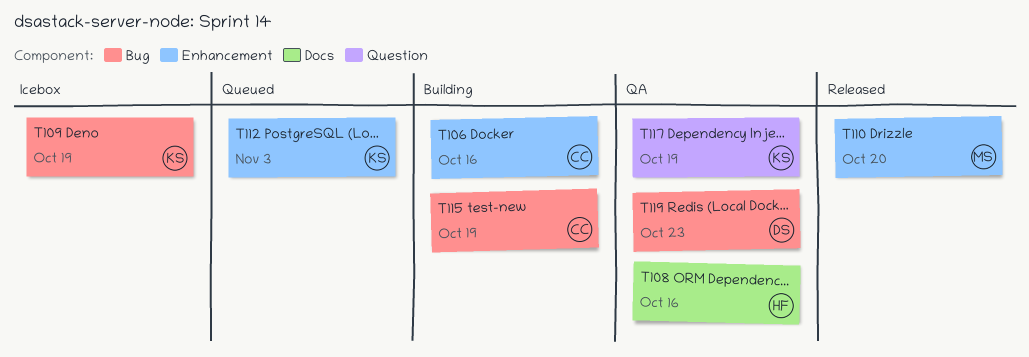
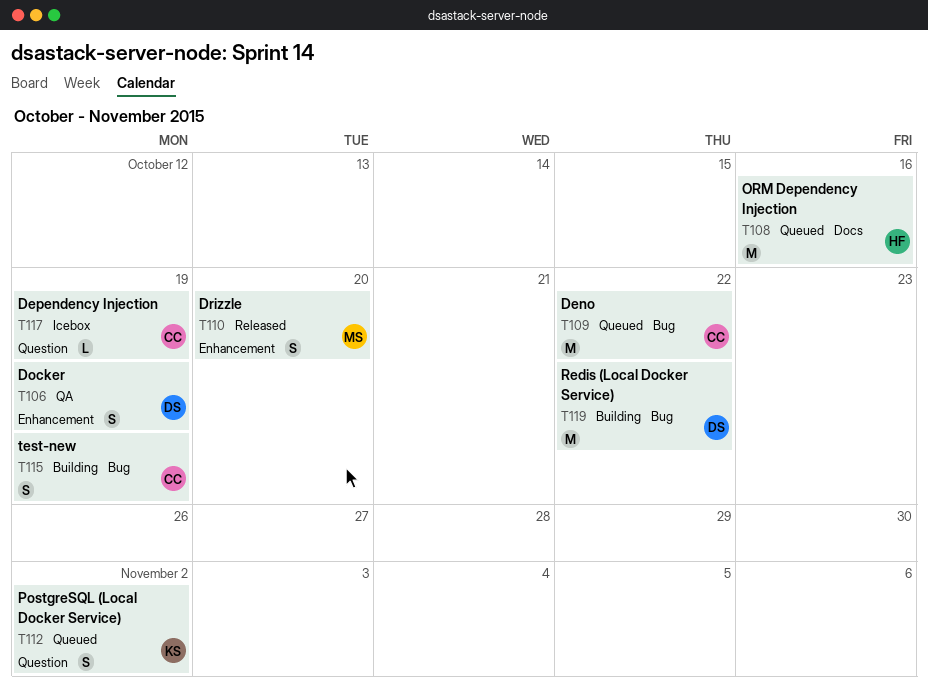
T106, status: Building -> QA
T106, owner: CC -> DS
T106, due: Oct 16 -> Oct 19
T108, status: QA -> Queued
T109, status: Icebox -> Queued
T109, owner: KS -> CC
T109, due: Oct 19 -> Oct 22
T112, label: Enhancement -> Question
T112, due: Nov 3 -> Nov 2
T117, status: QA -> Icebox
T117, owner: KS -> CC
T119, status: QA -> Building
T119, due: Oct 23 -> Oct 22

